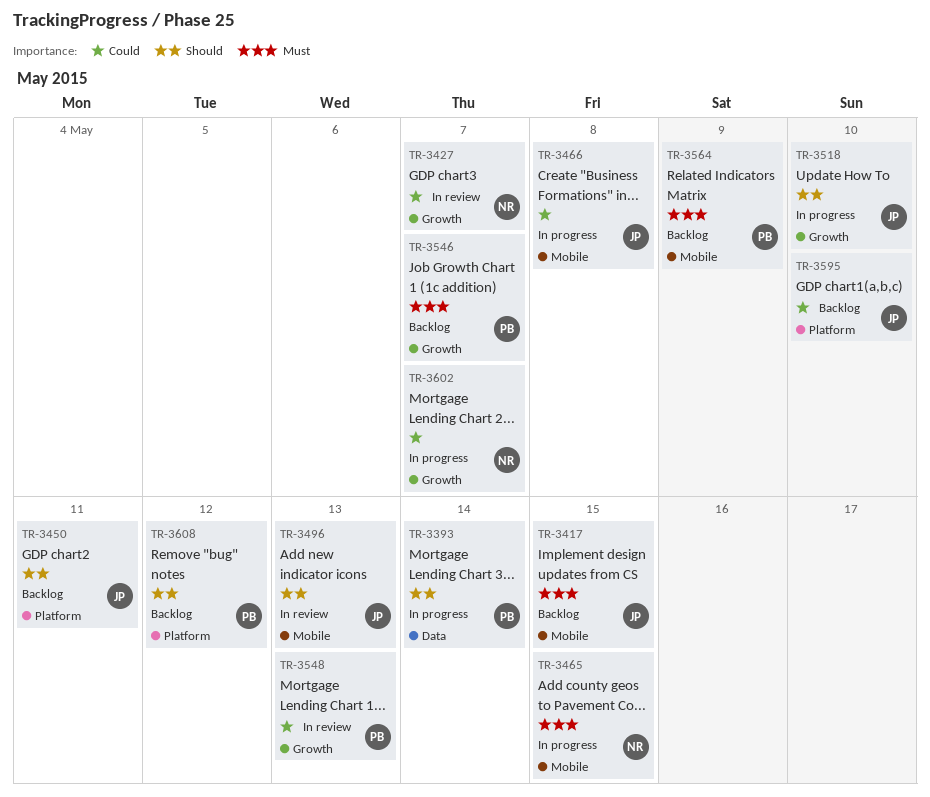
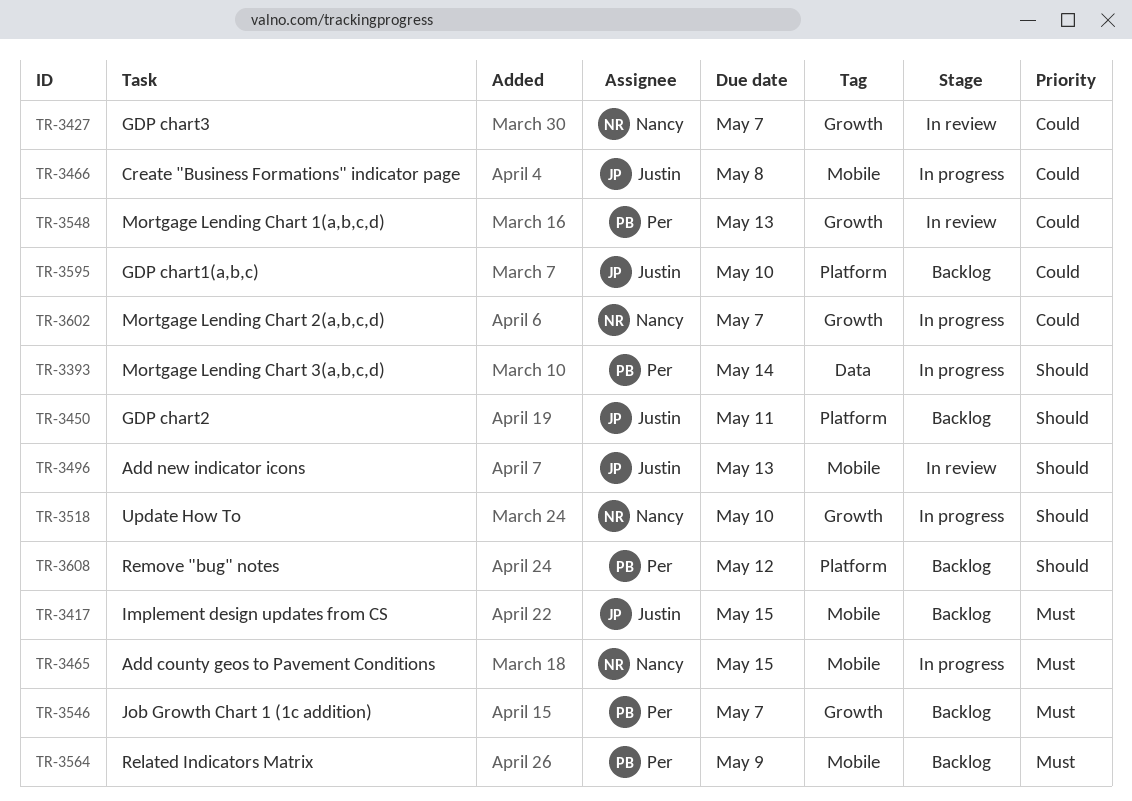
TR-3518, owner: Justin -> Nancy

